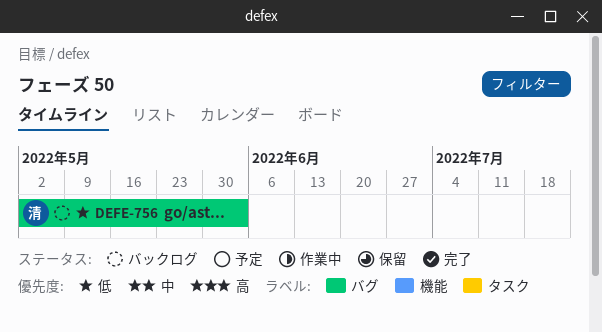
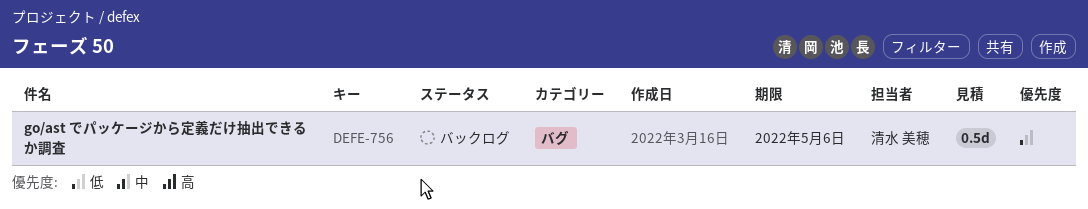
DEFE-756, due: Jun 3 -> May 6

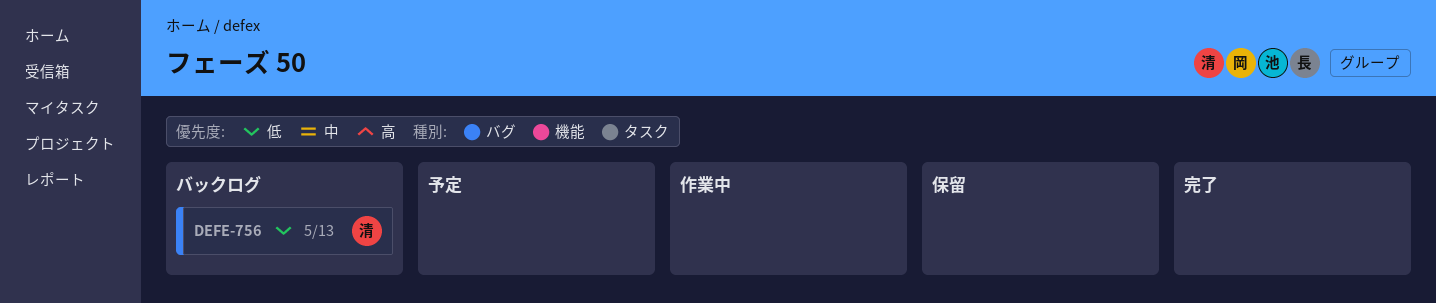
DEFE-756, due: May 6 -> May 13

